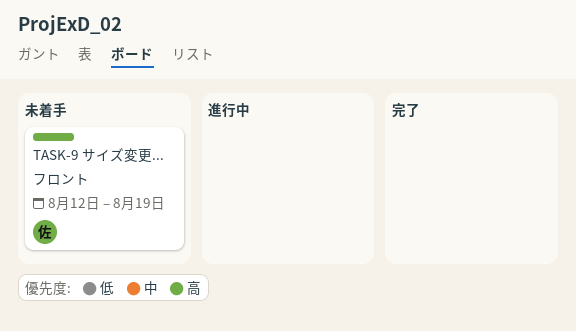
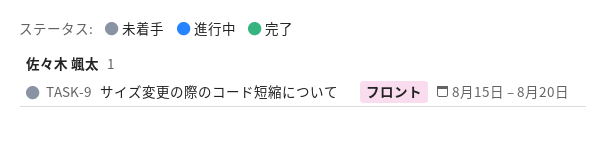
TASK-9, start: Aug 12 -> Aug 15
TASK-9, due: Aug 19 -> Aug 20

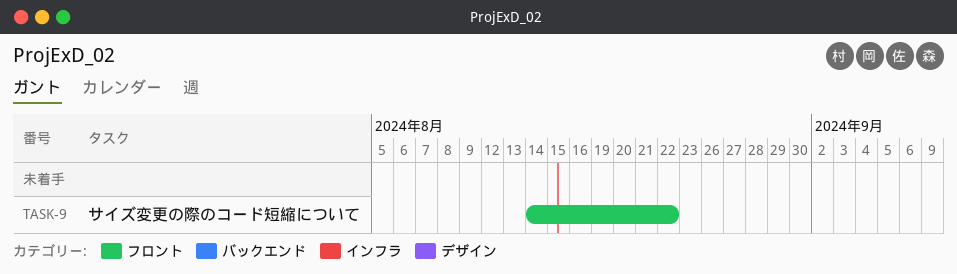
TASK-9, start: Aug 15 -> Aug 14
TASK-9, due: Aug 20 -> Aug 22

